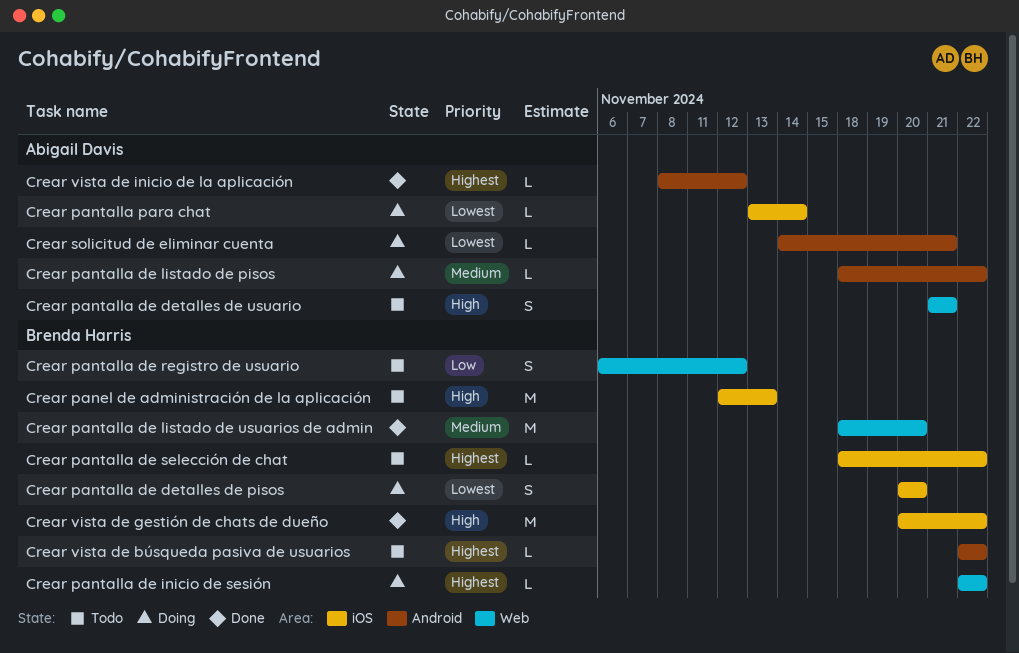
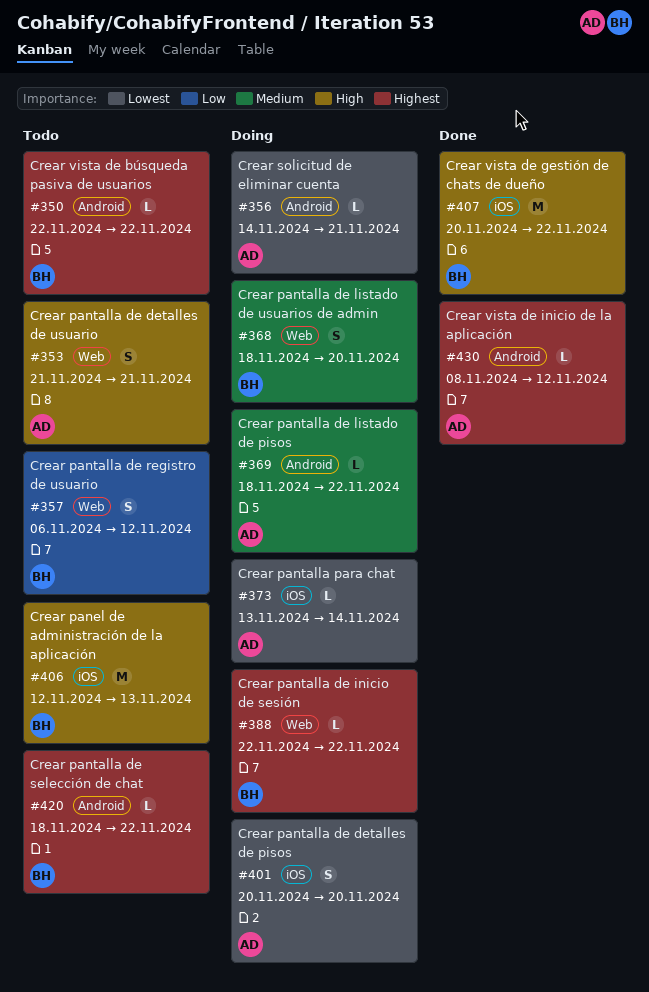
Crear pantalla de detalles de pisos, owner: Brenda Harris -> Abigail Davis
Crear pantalla de listado de usuarios de admin, status: Done -> Doing
Crear pantalla de listado de usuarios de admin, estimate: M -> S
Crear pantalla de selección de chat, label: iOS -> Android

